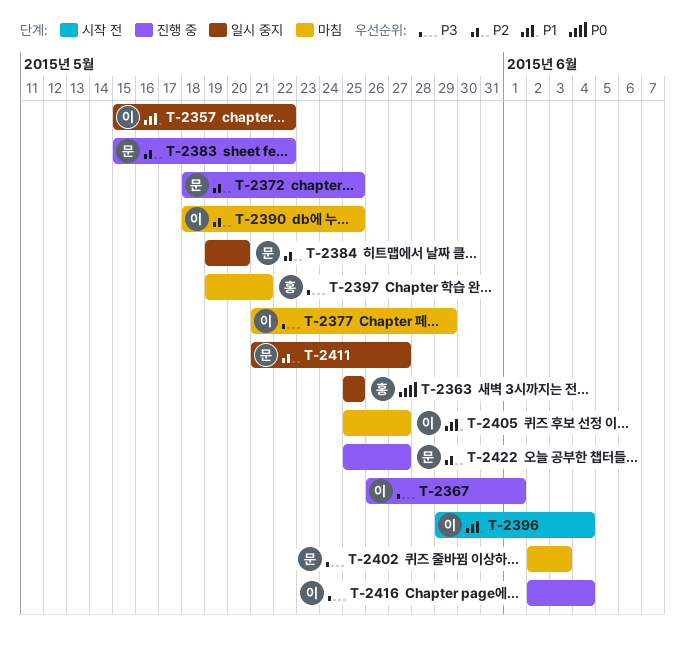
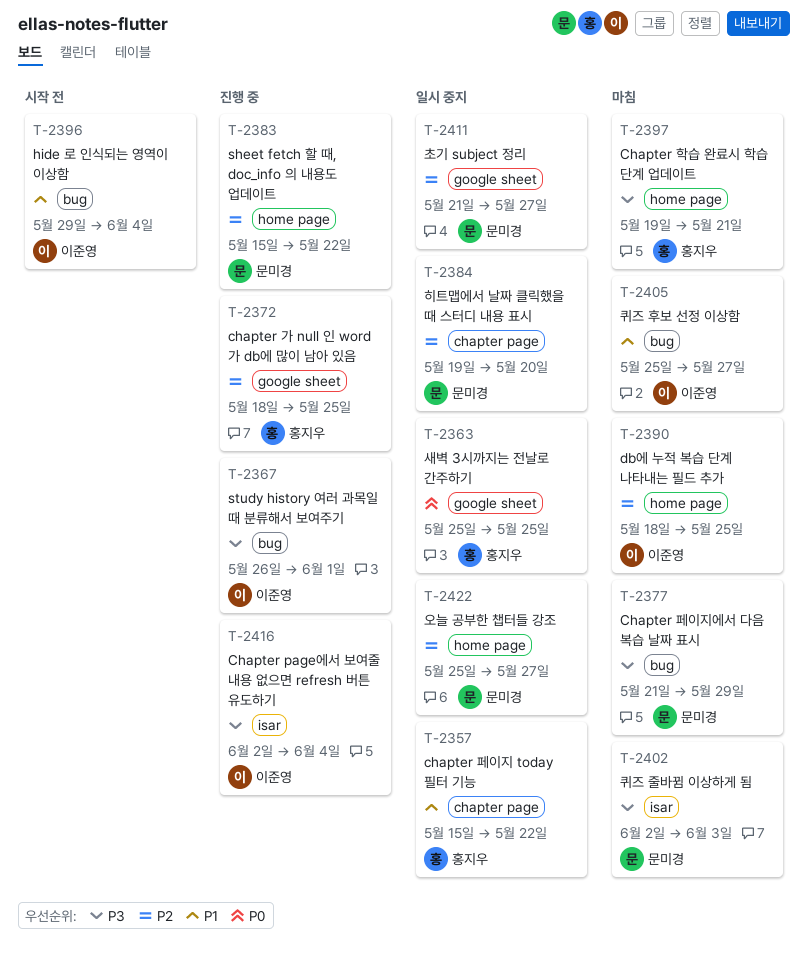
T-2357, owner: 이준영 -> 홍지우
T-2372, owner: 문미경 -> 홍지우
T-2377, owner: 이준영 -> 문미경
T-2422, status: 진행 중 -> 일시 중지

